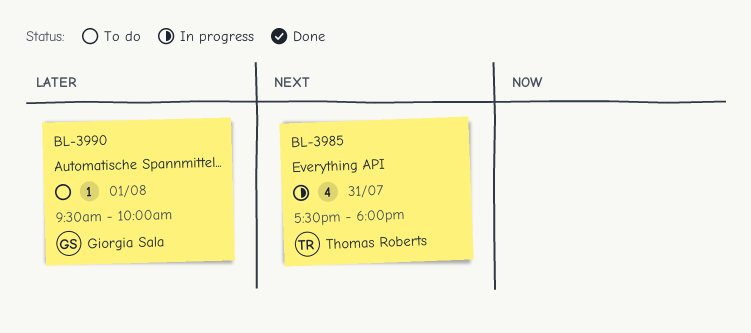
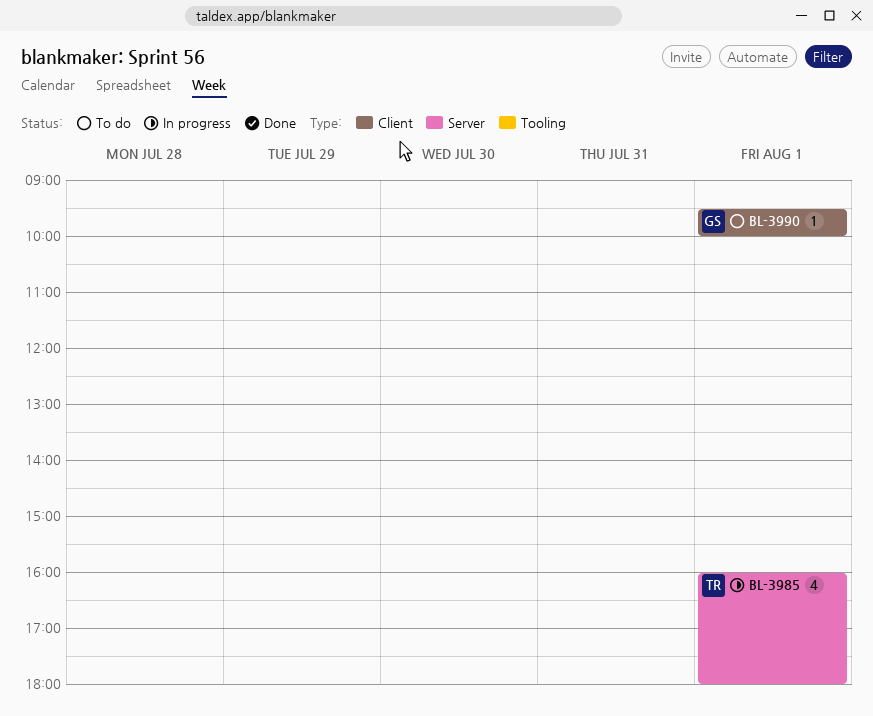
BL-3985, day: Jul 31 -> Aug 1
BL-3985, begins: 17:30 -> 16:00

